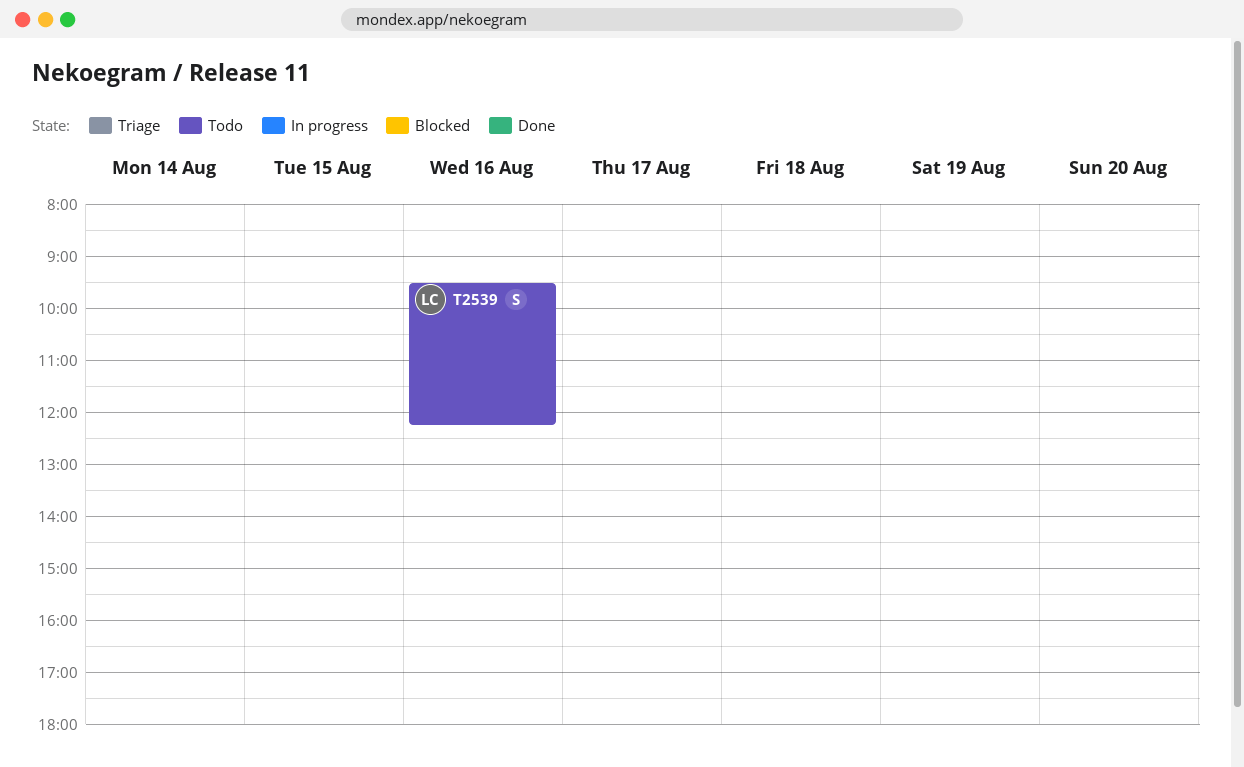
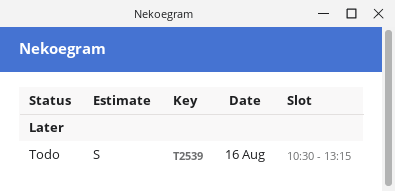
T2539, begins: 09:30 -> 10:30
T2539, ends: 12:15 -> 13:15

